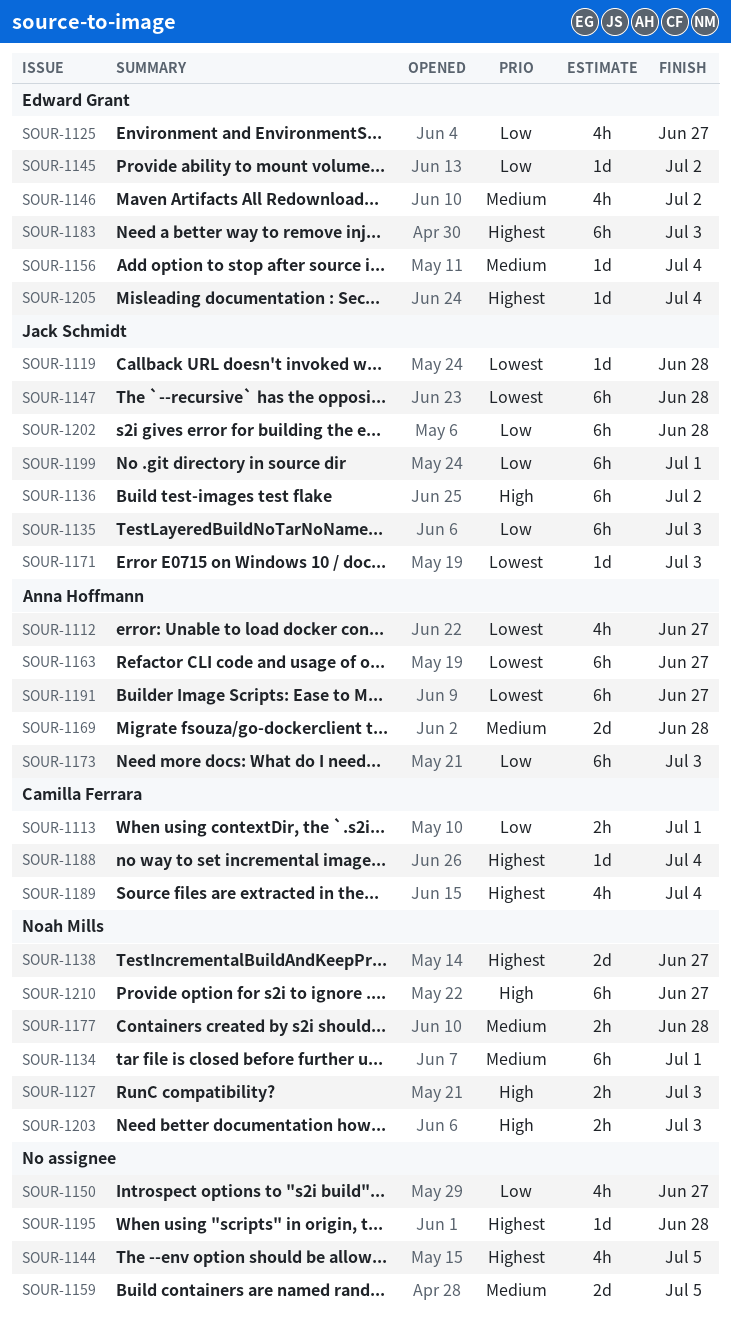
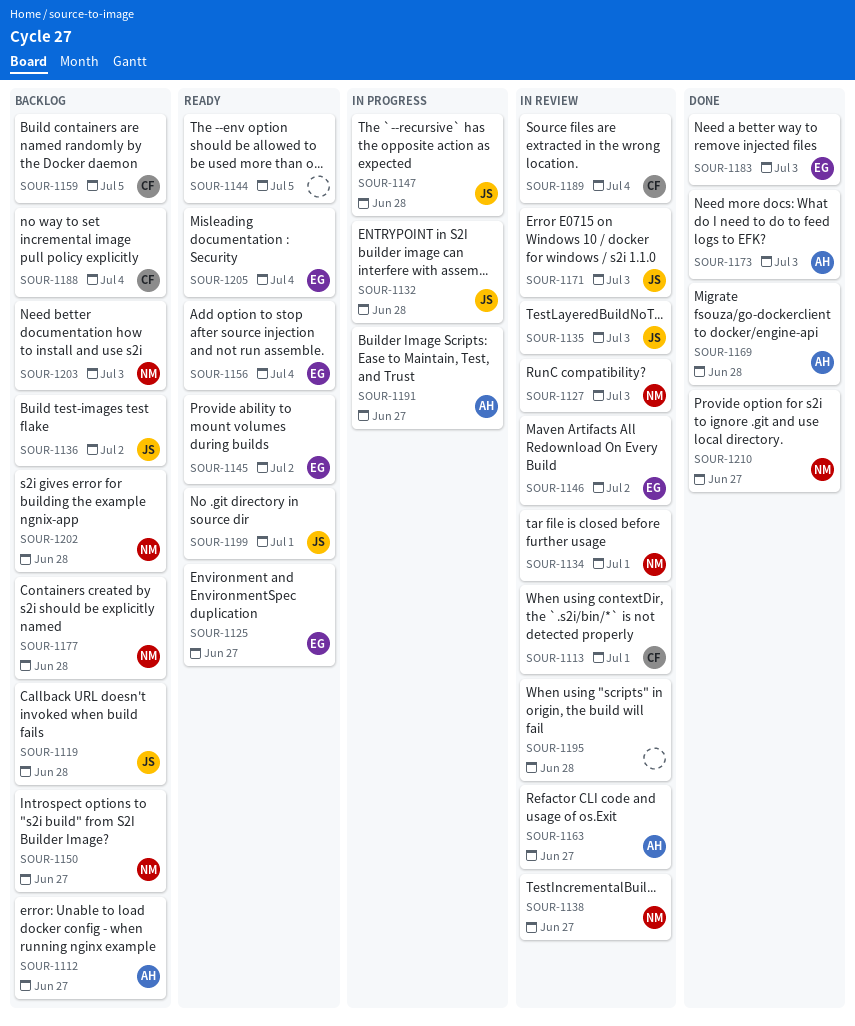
SOUR-1132: none -> present
SOUR-1150, owner: none -> Noah Mills
SOUR-1159, owner: none -> Camilla Ferrara
SOUR-1202, owner: Jack Schmidt -> Noah Mills

